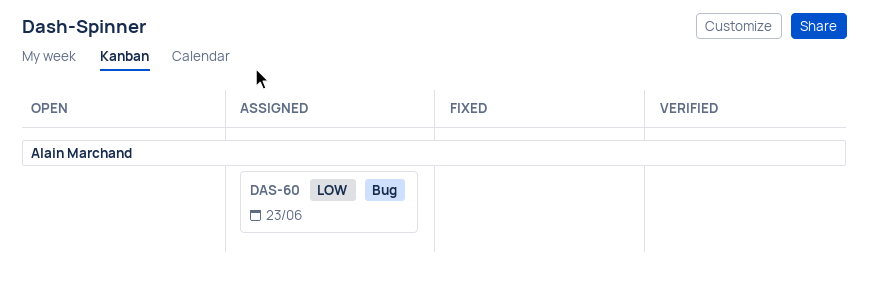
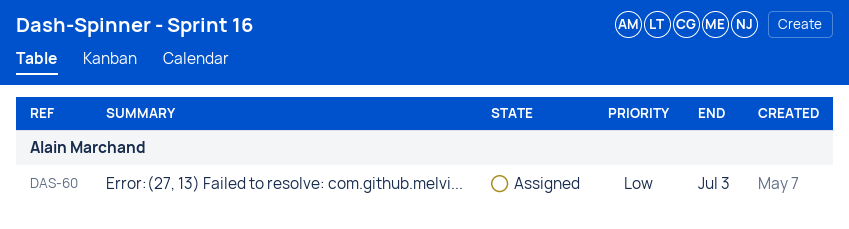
DAS-60, due: Jun 23 -> Jul 3

